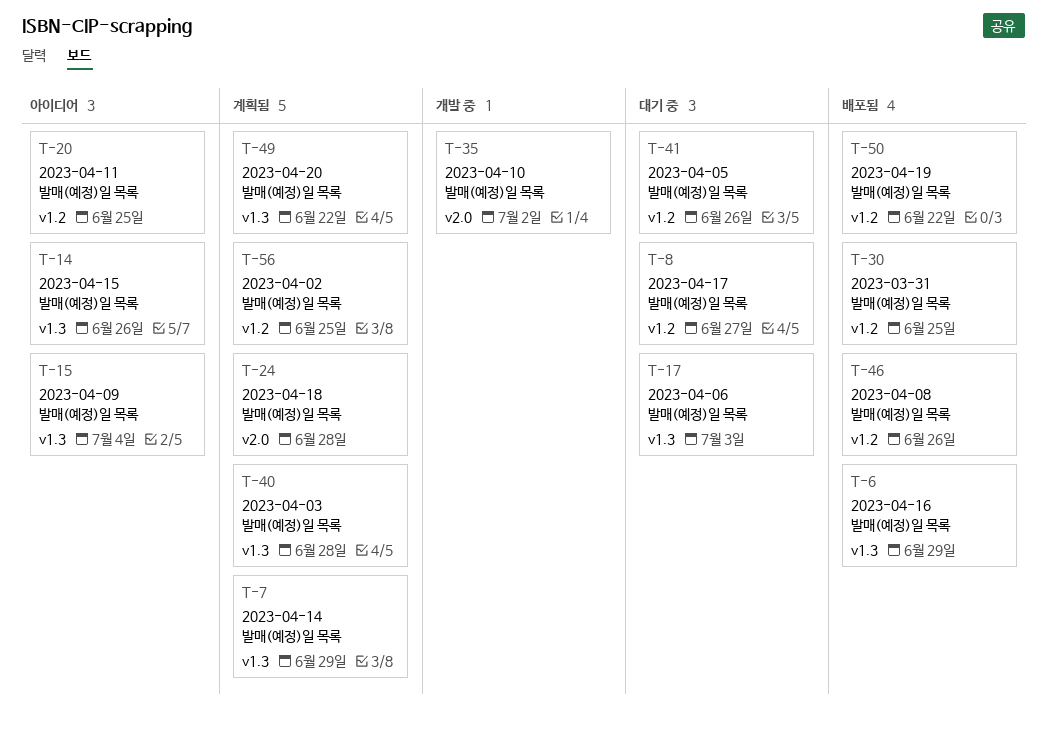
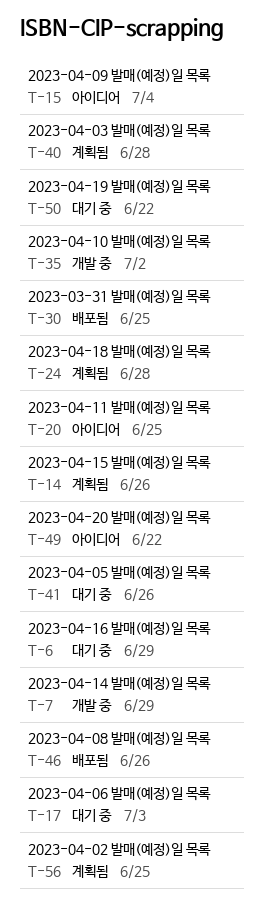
T-6, status: 배포됨 -> 대기 중
T-7, status: 계획됨 -> 개발 중
T-8: present -> none
T-14, status: 아이디어 -> 계획됨
T-49, status: 계획됨 -> 아이디어
T-50, status: 배포됨 -> 대기 중

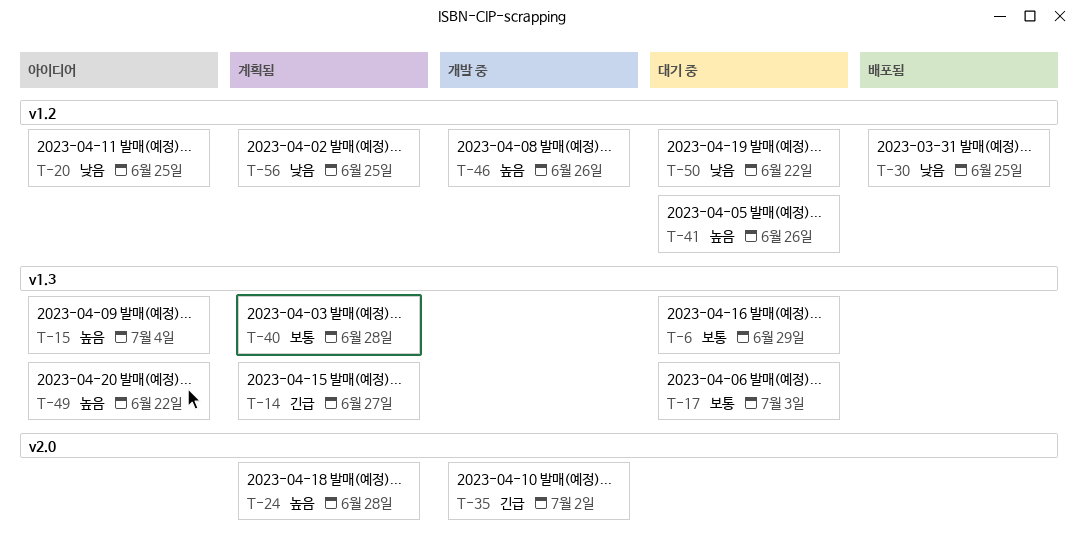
T-7: present -> none
T-14, due: Jun 26 -> Jun 27
T-46, status: 배포됨 -> 개발 중

